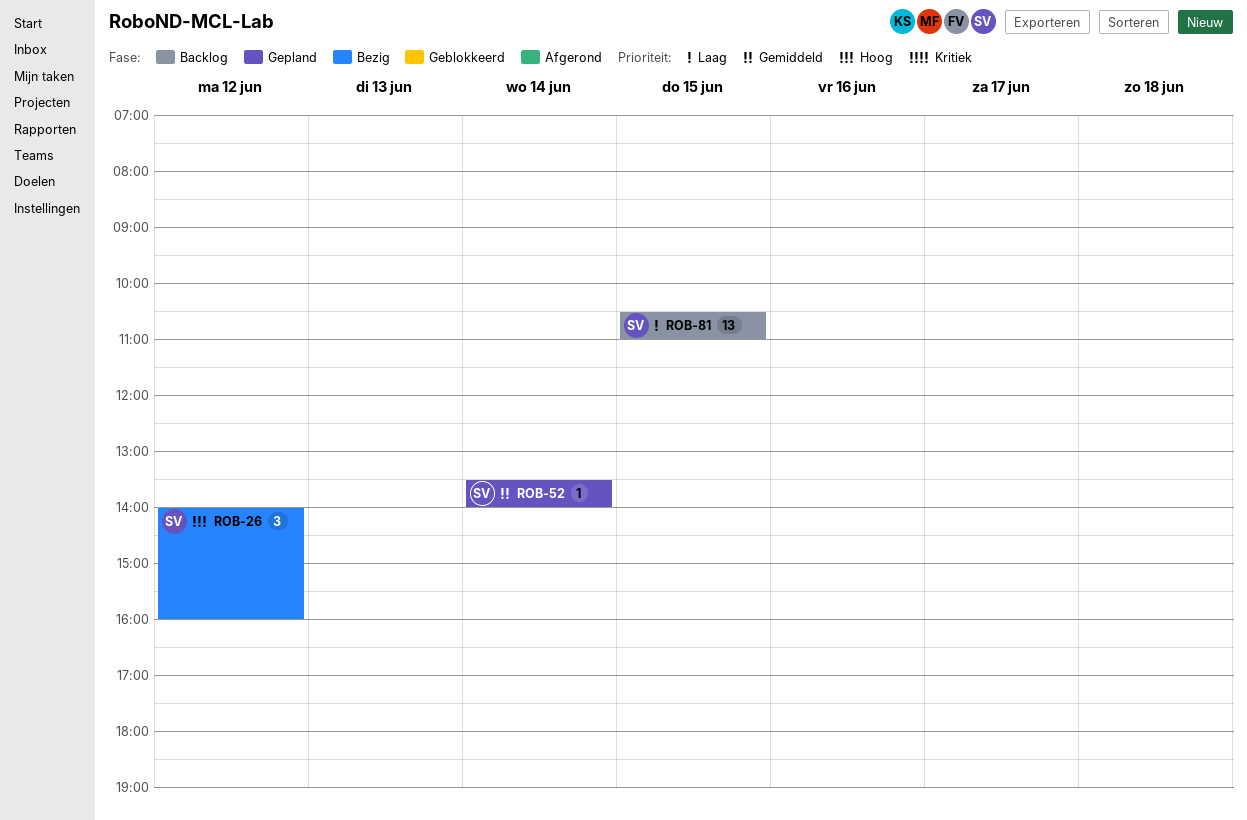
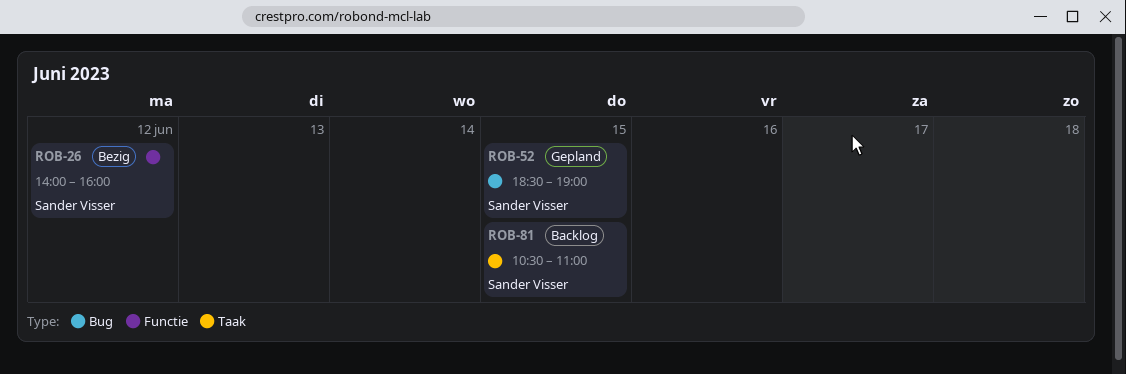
ROB-52, day: Jun 14 -> Jun 15
ROB-52, begins: 13:30 -> 18:30
ROB-52, ends: 14:00 -> 19:00

